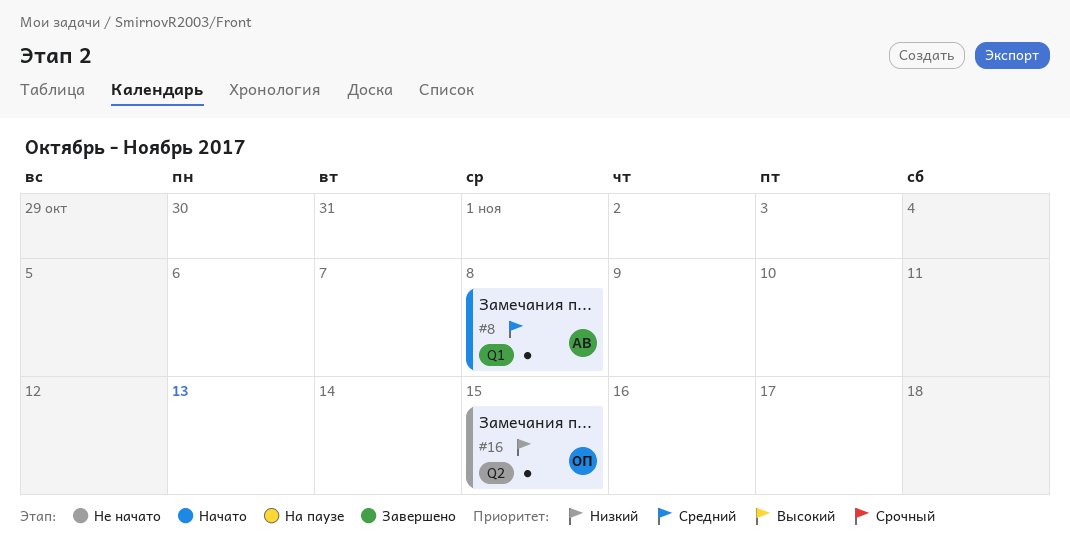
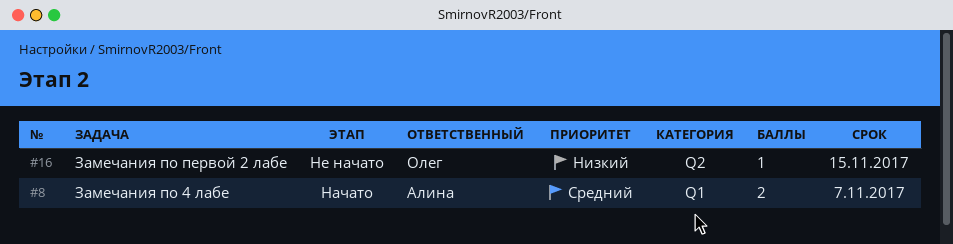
#8, estimate: 1 -> 2
#8, due: Nov 8 -> Nov 7

